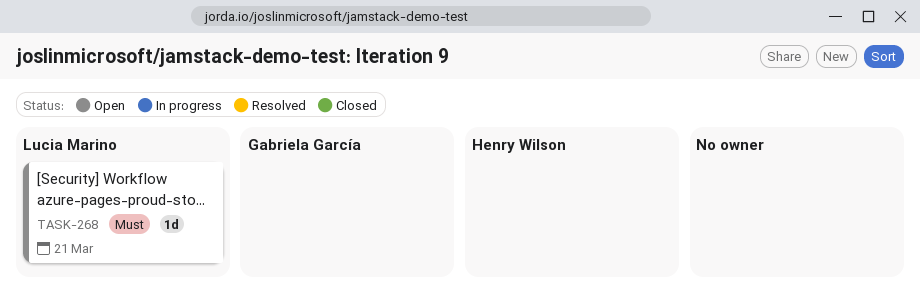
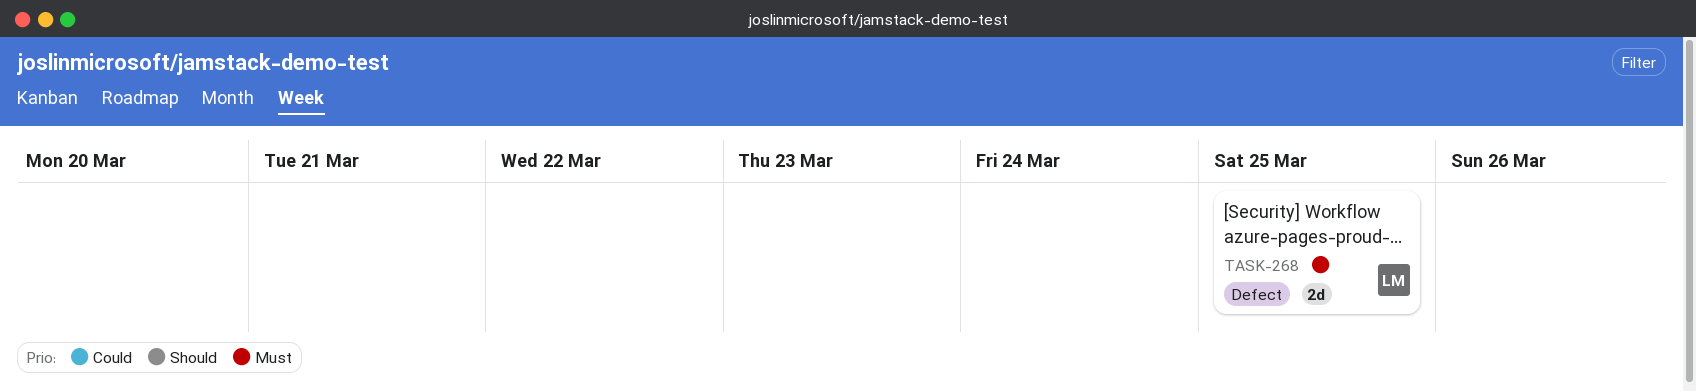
TASK-268, estimate: 1d -> 2d
TASK-268, due: Mar 21 -> Mar 25

